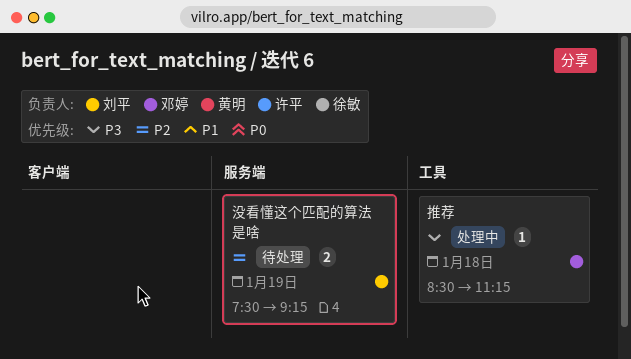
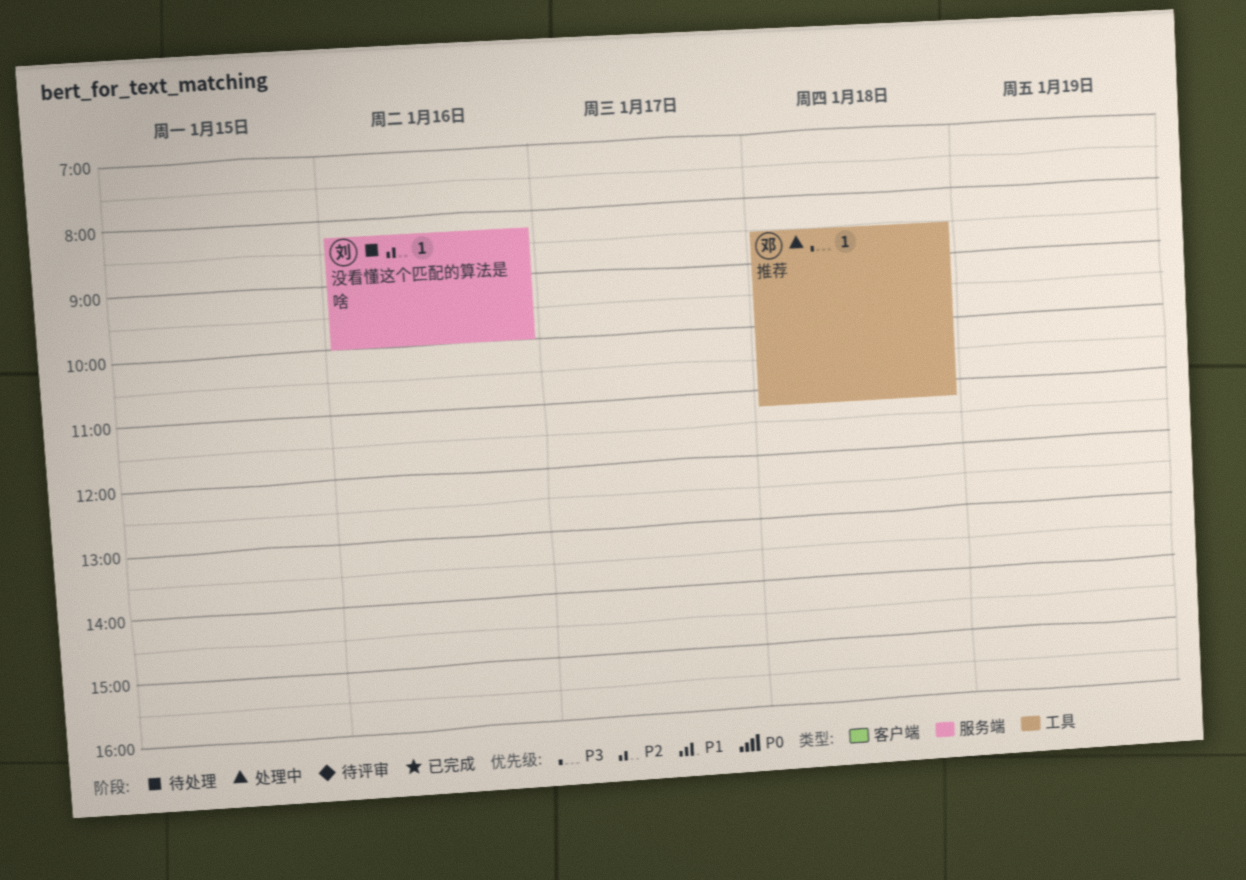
没看懂这个匹配的算法是啥, estimate: 2 -> 1
没看懂这个匹配的算法是啥, day: Jan 19 -> Jan 16
没看懂这个匹配的算法是啥, begins: 07:30 -> 08:15
没看懂这个匹配的算法是啥, ends: 09:15 -> 10:00

